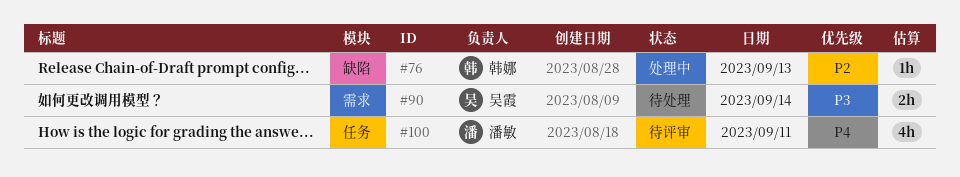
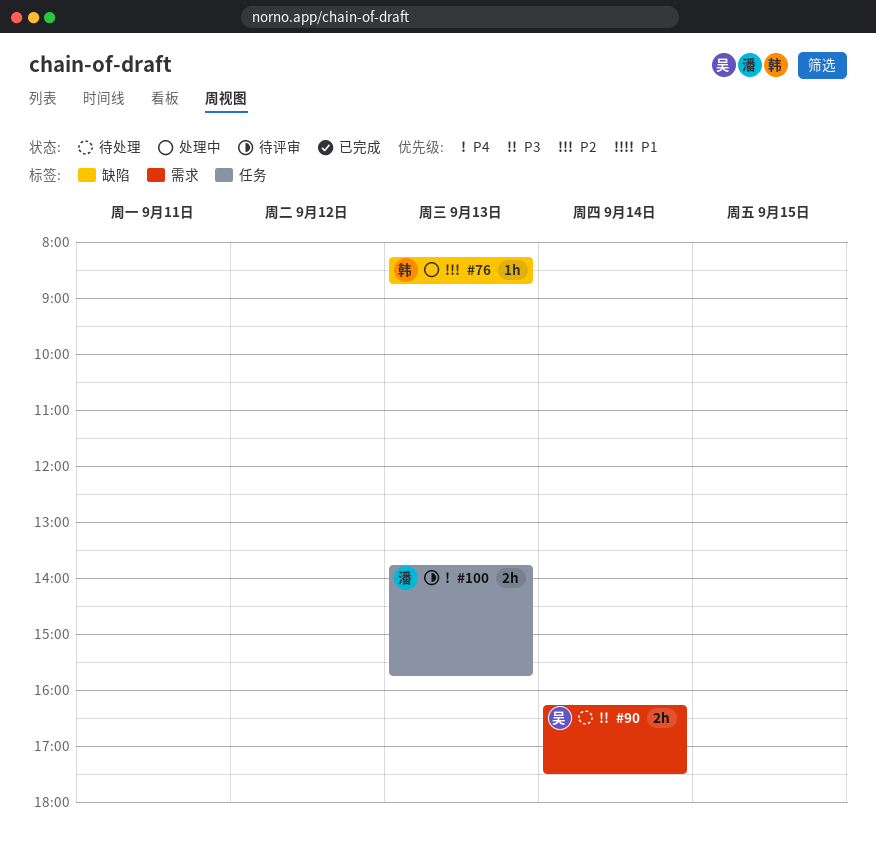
#100, estimate: 4h -> 2h
#100, day: Sep 11 -> Sep 13

